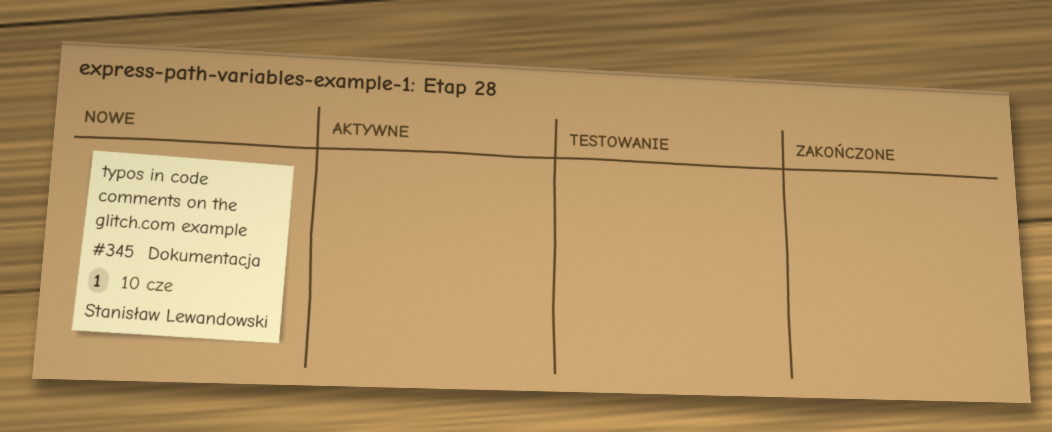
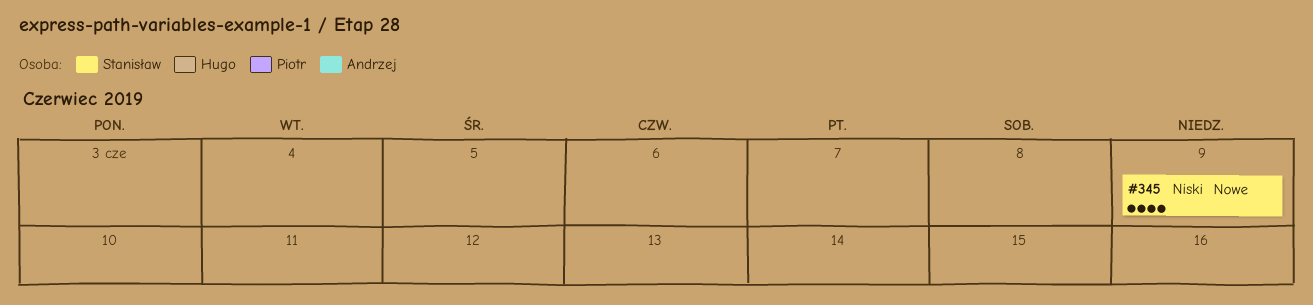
#345, estimate: 1 -> 4
#345, due: Jun 10 -> Jun 9

